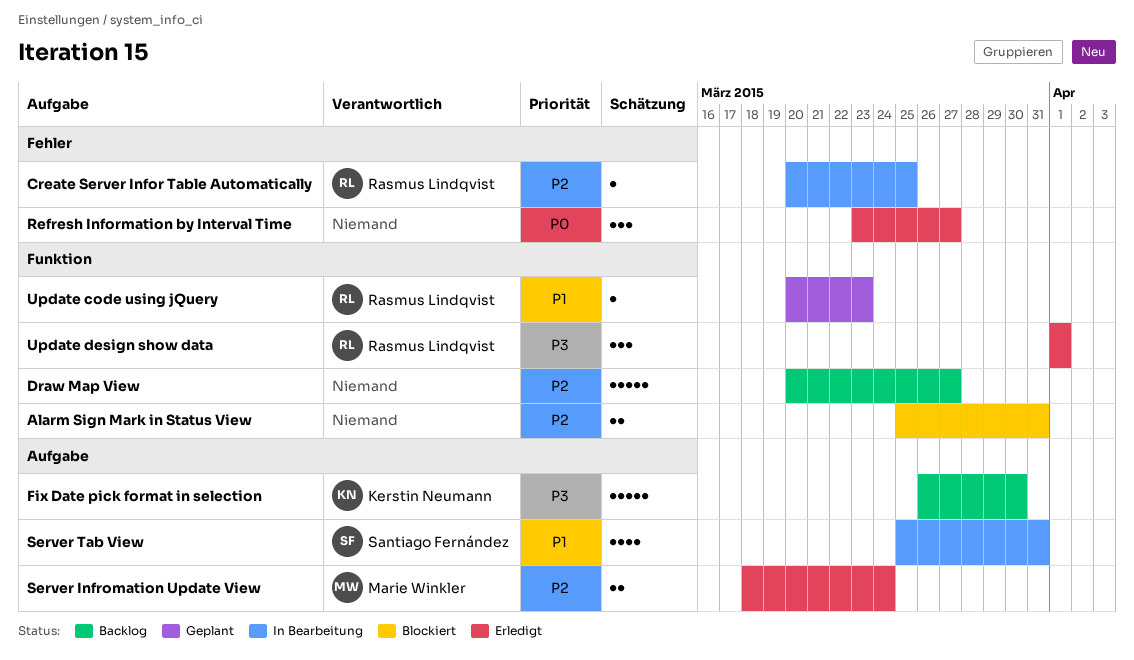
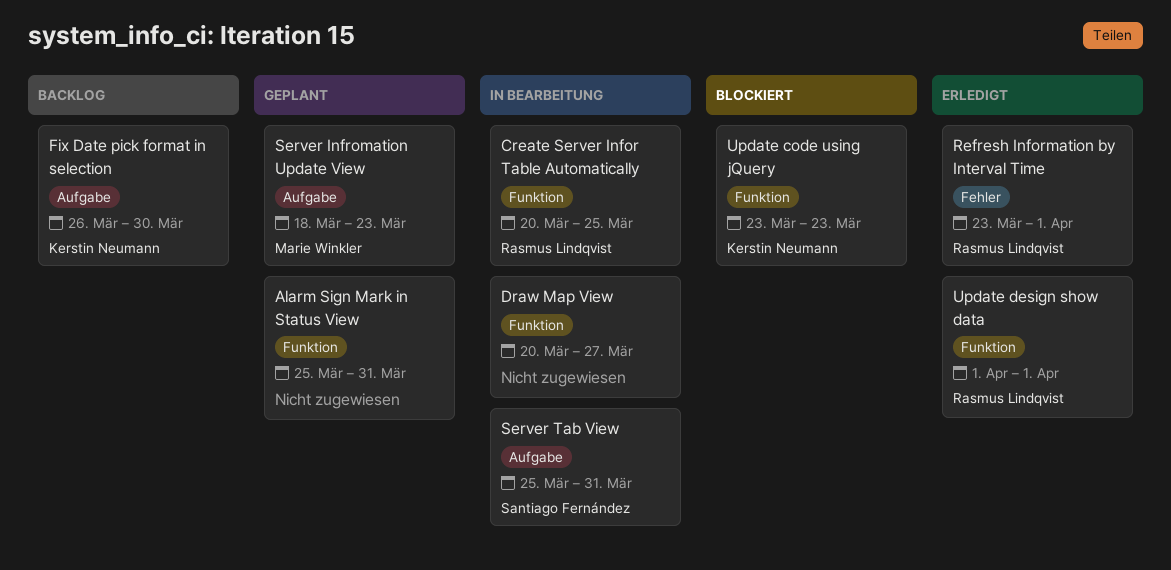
Alarm Sign Mark in Status View, status: Blockiert -> Geplant
Create Server Infor Table Automatically, label: Fehler -> Funktion
Draw Map View, status: Backlog -> In Bearbeitung
Refresh Information by Interval Time, owner: none -> Rasmus Lindqvist
Refresh Information by Interval Time, due: Mar 27 -> Apr 1
Server Infromation Update View, status: Erledigt -> Geplant
Server Infromation Update View, due: Mar 24 -> Mar 23
Update code using jQuery, status: Geplant -> Blockiert
Update code using jQuery, owner: Rasmus Lindqvist -> Kerstin Neumann
Update code using jQuery, start: Mar 20 -> Mar 23

